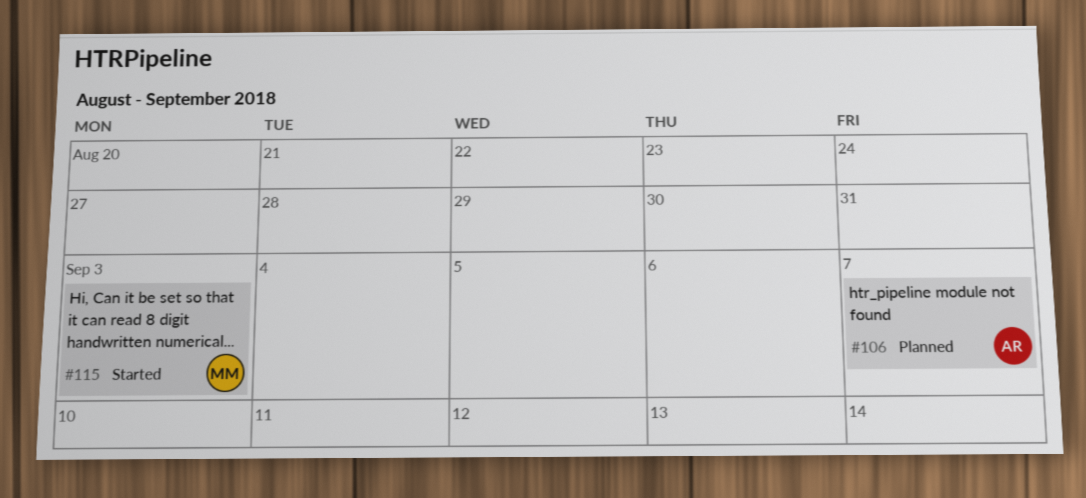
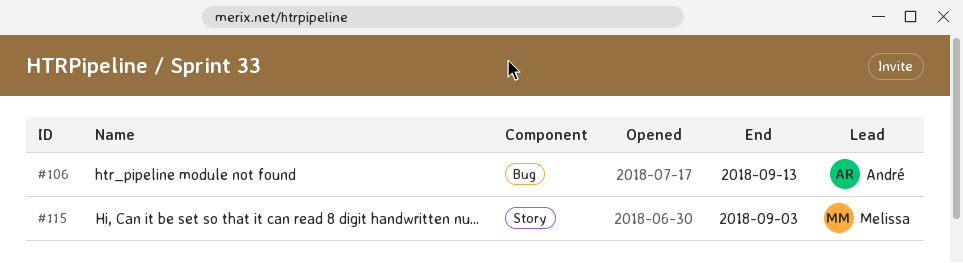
#106, due: Sep 7 -> Sep 13

